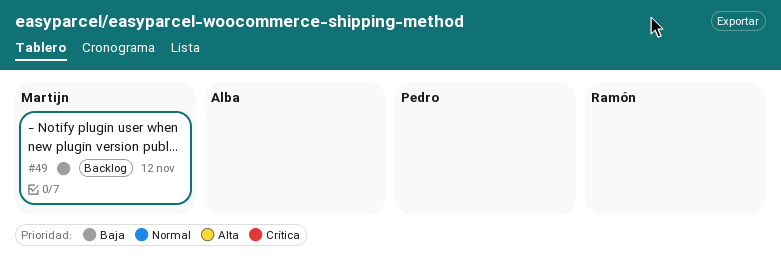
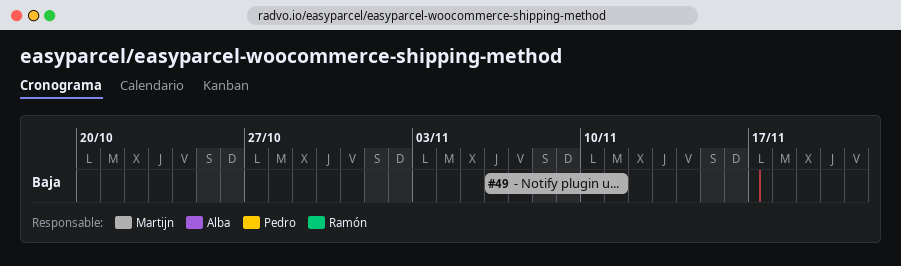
#49, due: Nov 12 -> Nov 11

